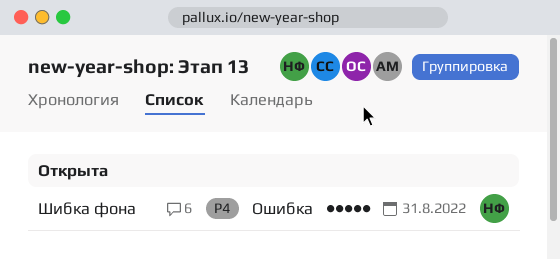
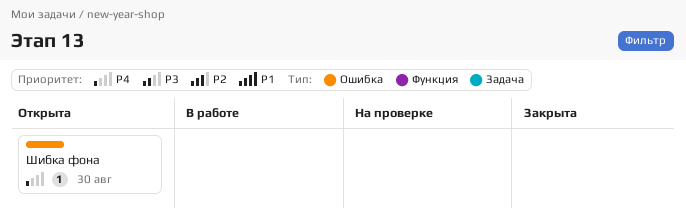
Шибка фона, estimate: 5 -> 1
Шибка фона, due: Aug 31 -> Aug 30

